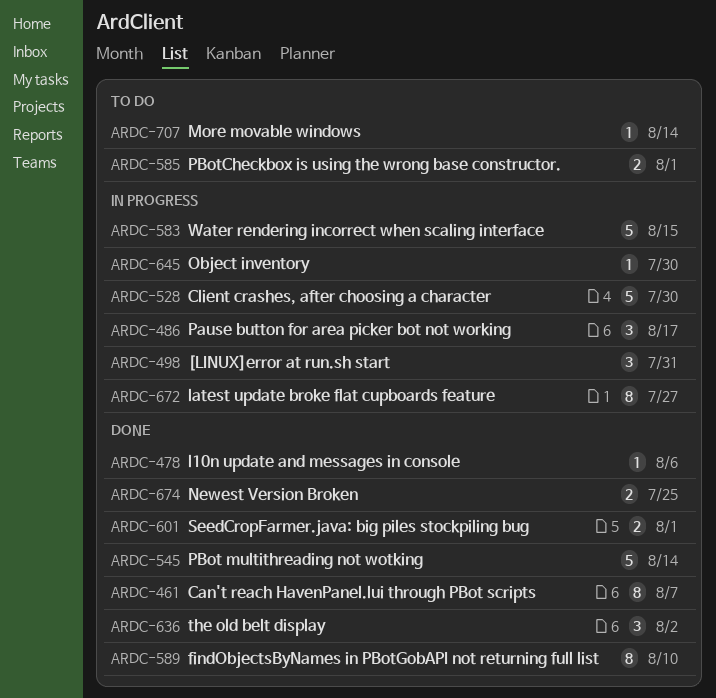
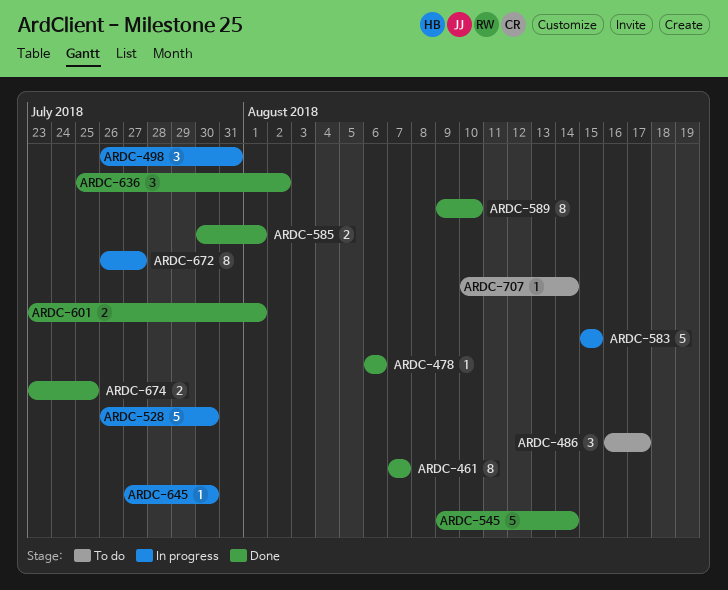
ARDC-486, status: In progress -> To do
ARDC-585, status: To do -> Done

